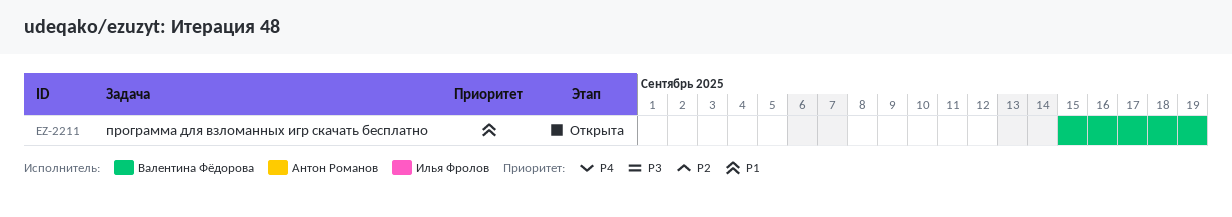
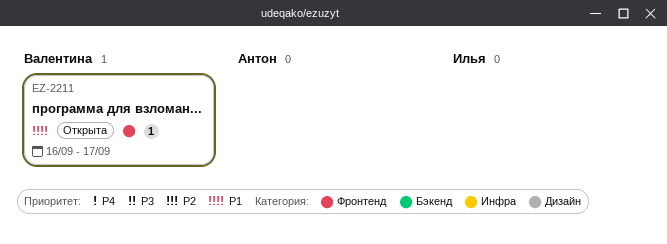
EZ-2211, start: Sep 15 -> Sep 16
EZ-2211, due: Sep 19 -> Sep 17

